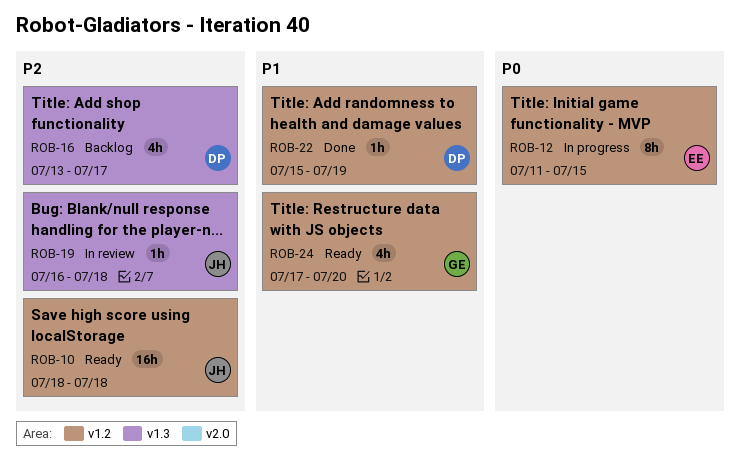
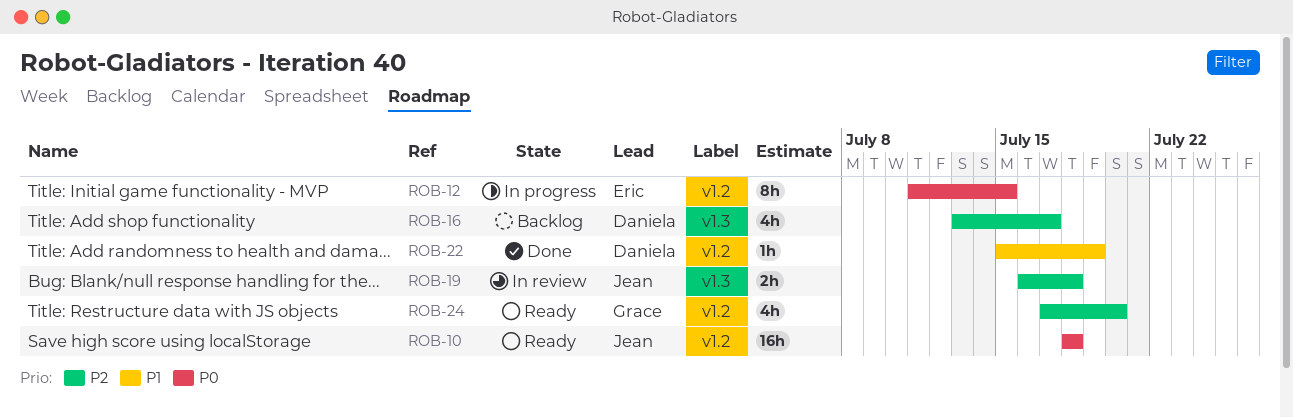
ROB-10, priority: P2 -> P0
ROB-19, estimate: 1h -> 2h
ROB-24, priority: P1 -> P2

